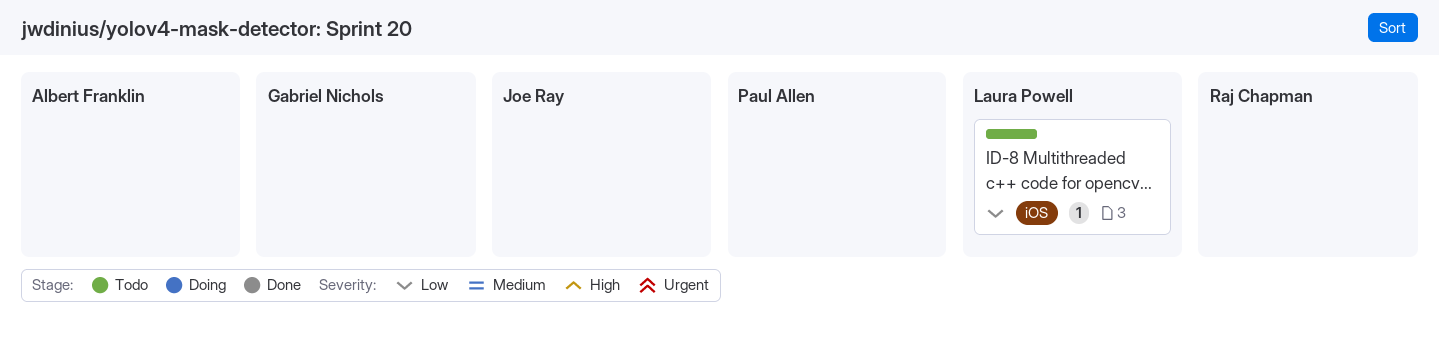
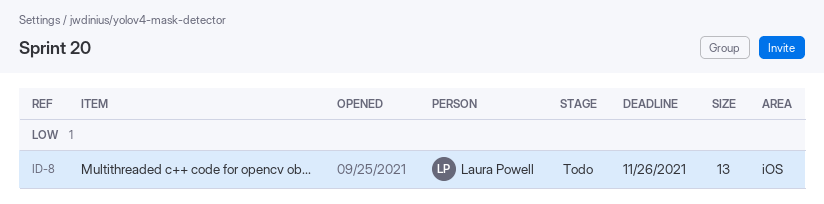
ID-8, estimate: 1 -> 13

